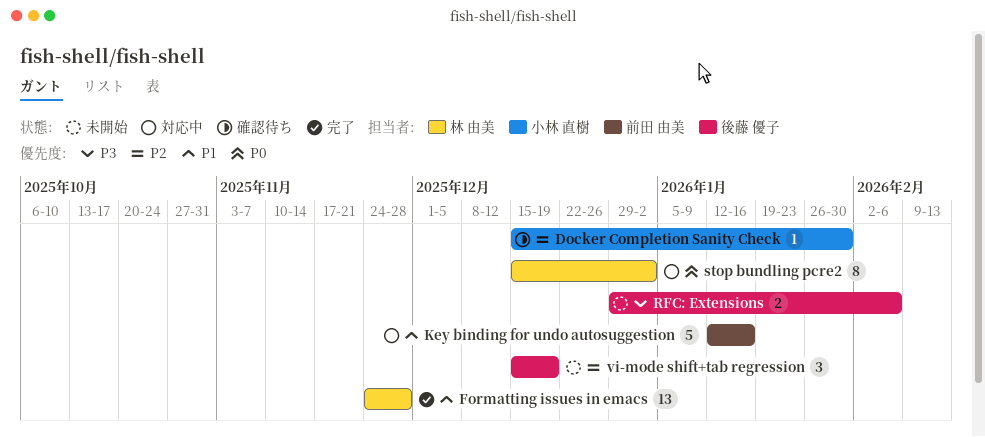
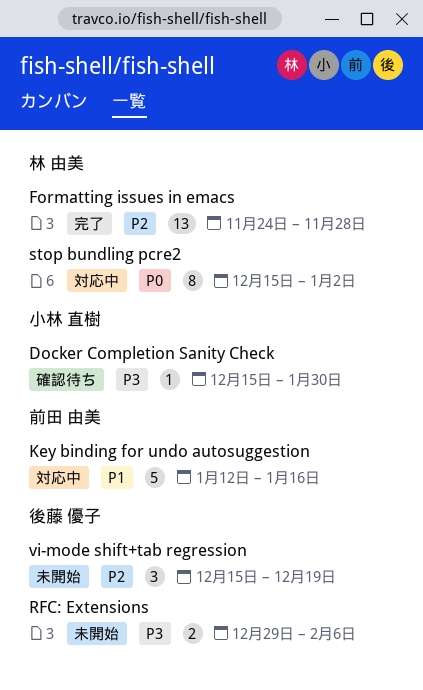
Docker Completion Sanity Check, priority: P2 -> P3
Formatting issues in emacs, priority: P1 -> P2

